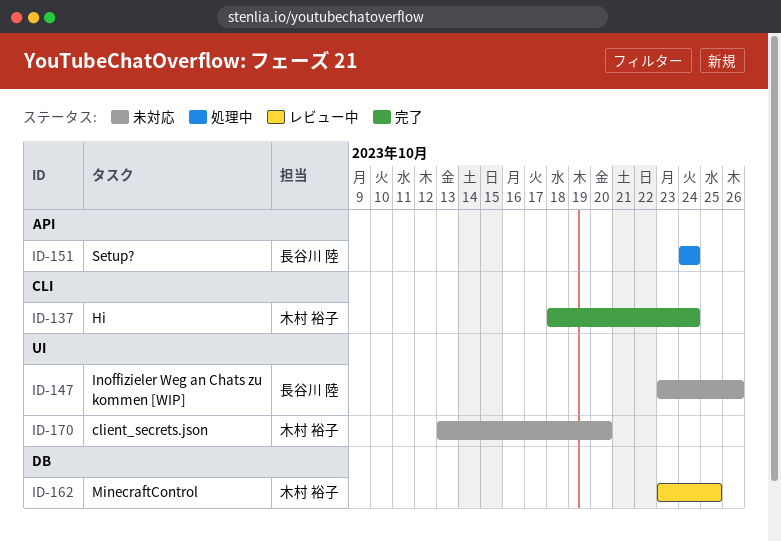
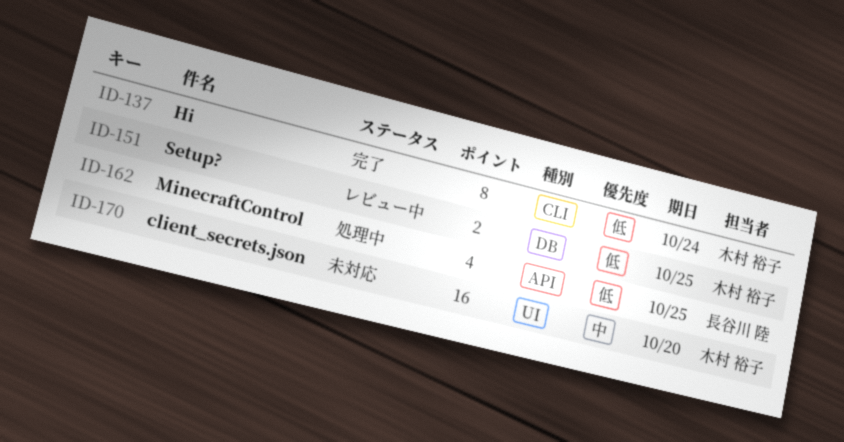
ID-147: present -> none
ID-151, status: 処理中 -> レビュー中
ID-151, owner: 長谷川 陸 -> 木村 裕子
ID-151, label: API -> DB
ID-151, due: Oct 24 -> Oct 25
ID-162, status: レビュー中 -> 処理中
ID-162, owner: 木村 裕子 -> 長谷川 陸
ID-162, label: DB -> API

